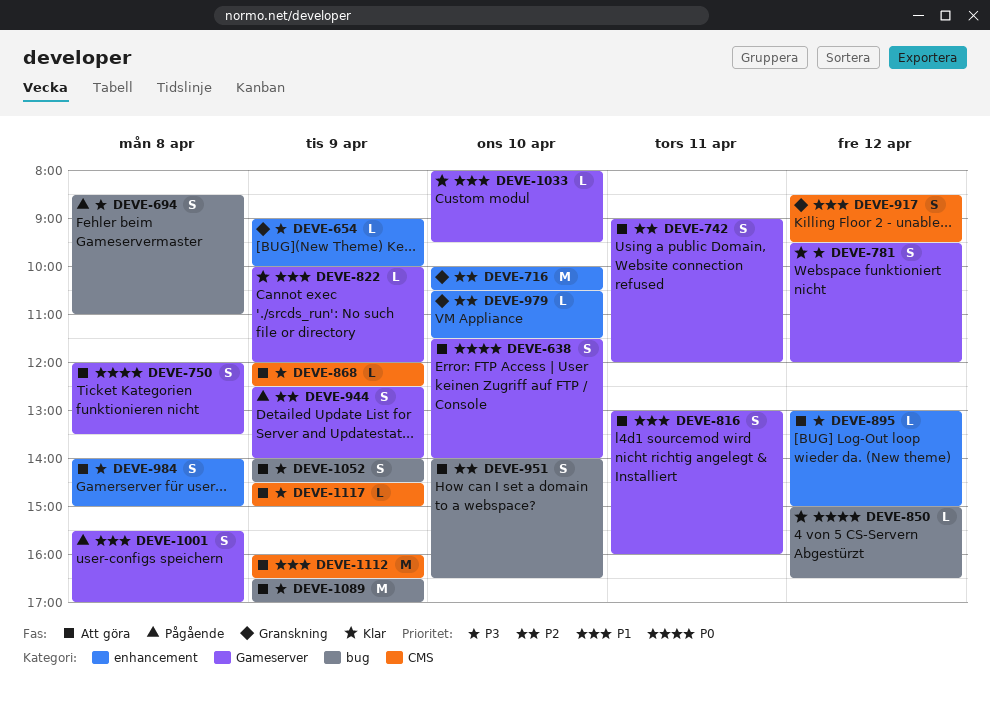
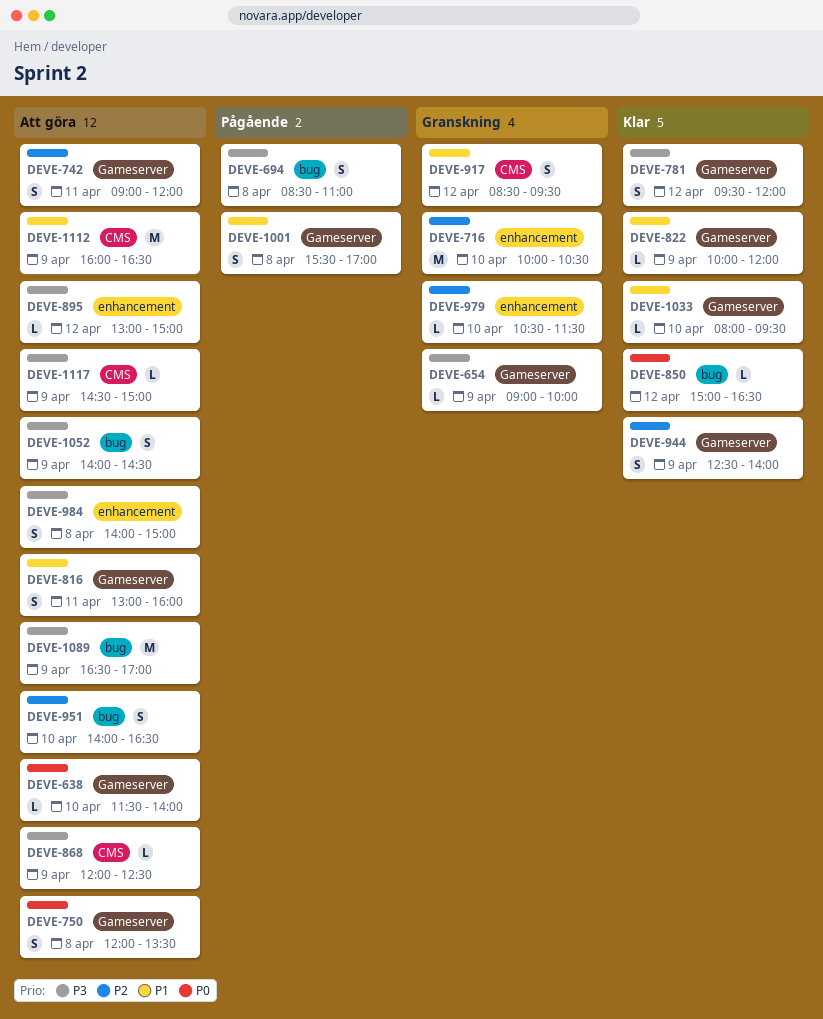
DEVE-638, estimate: S -> L
DEVE-654, label: enhancement -> Gameserver
DEVE-944, status: Pågående -> Klar

